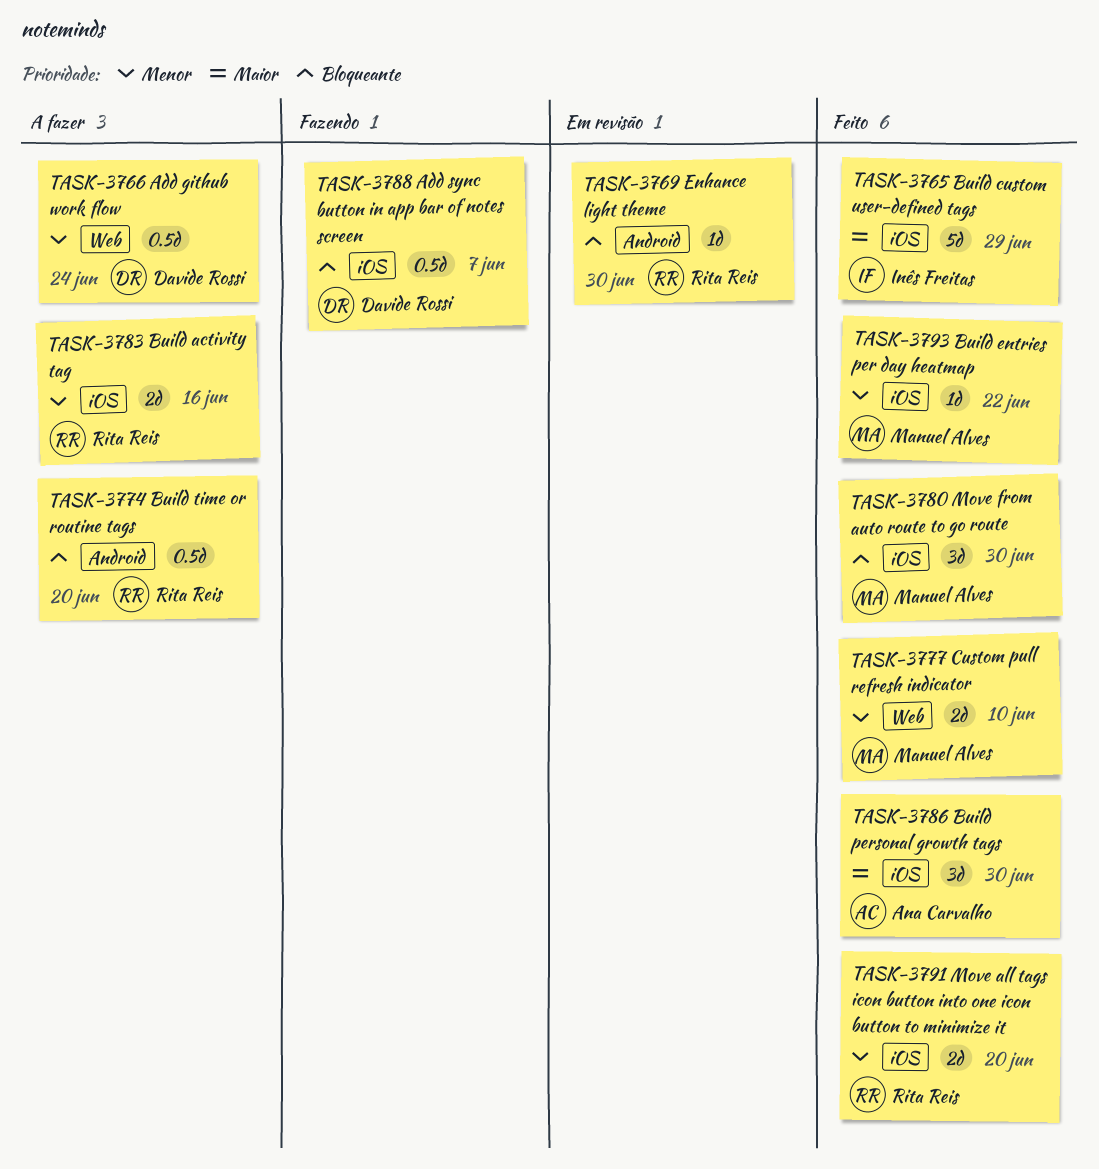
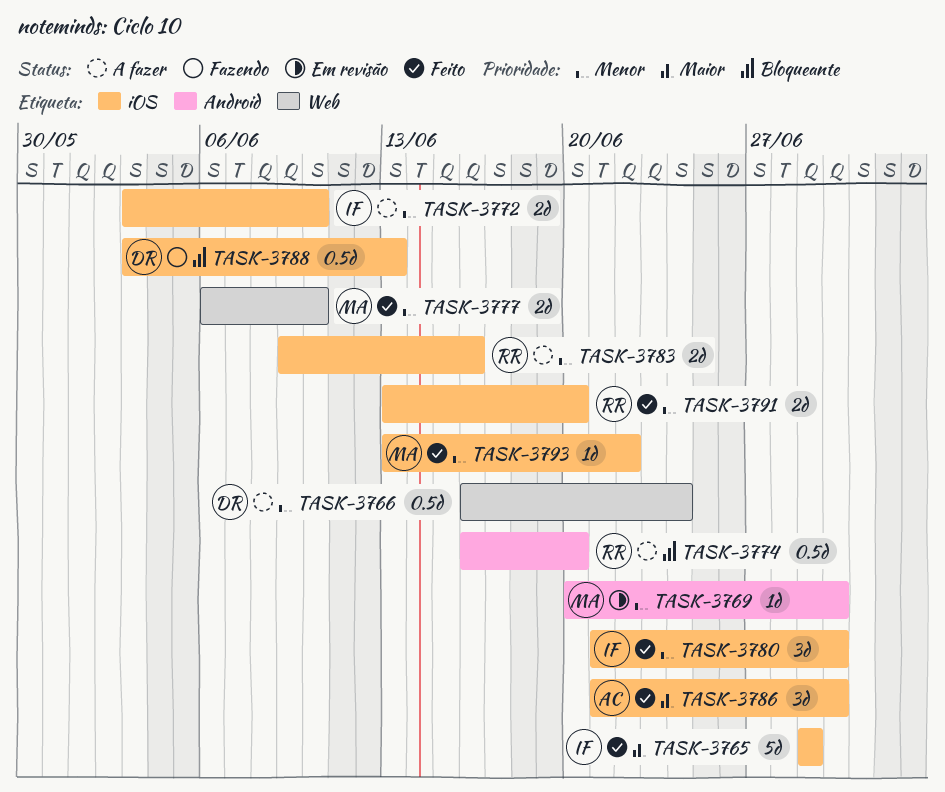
TASK-3769, owner: Rita Reis -> Manuel Alves
TASK-3769, priority: Bloqueante -> Menor
TASK-3772: none -> present
TASK-3780, owner: Manuel Alves -> Inês Freitas
TASK-3780, priority: Bloqueante -> Menor
TASK-3788, due: Jun 7 -> Jun 13

